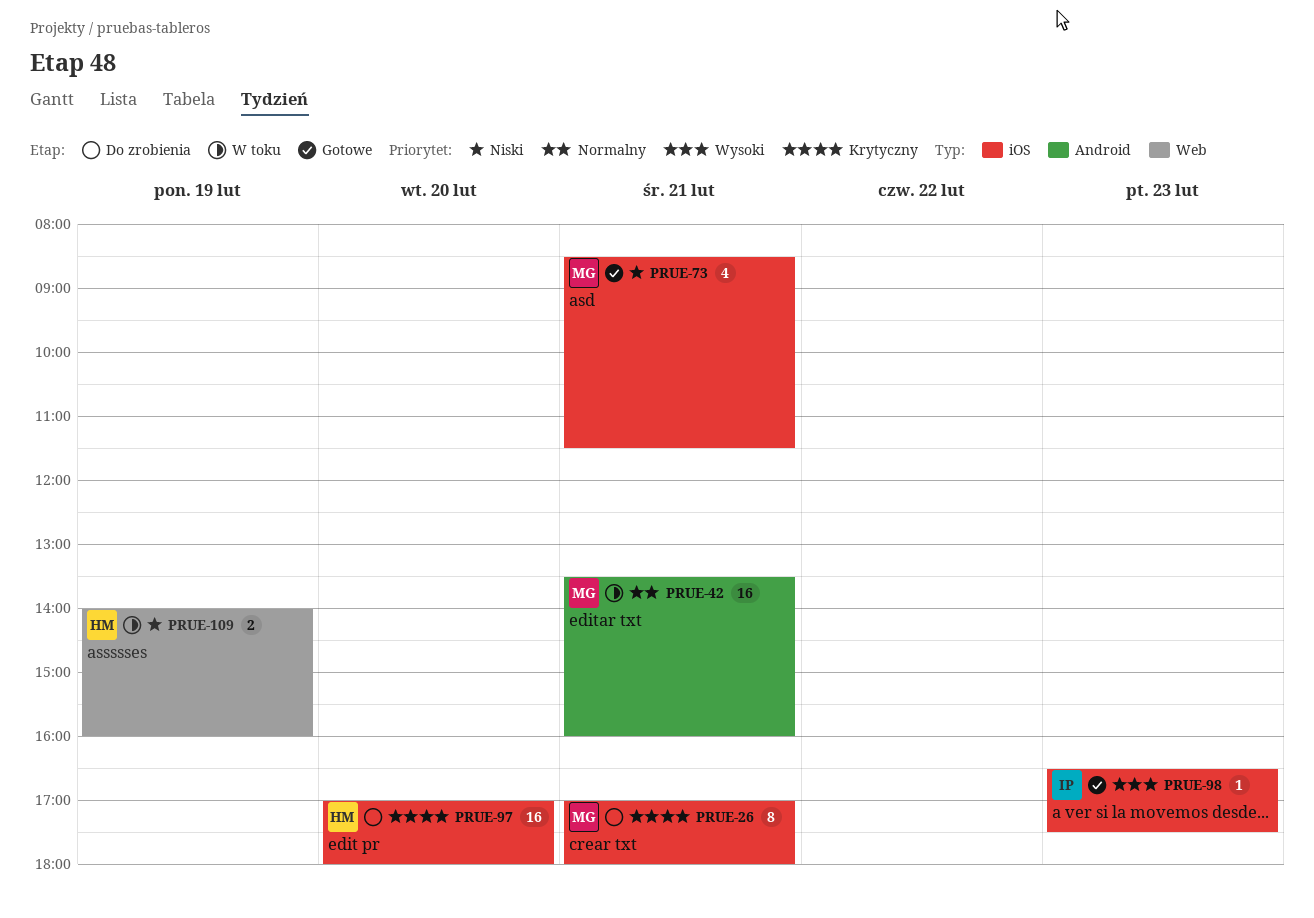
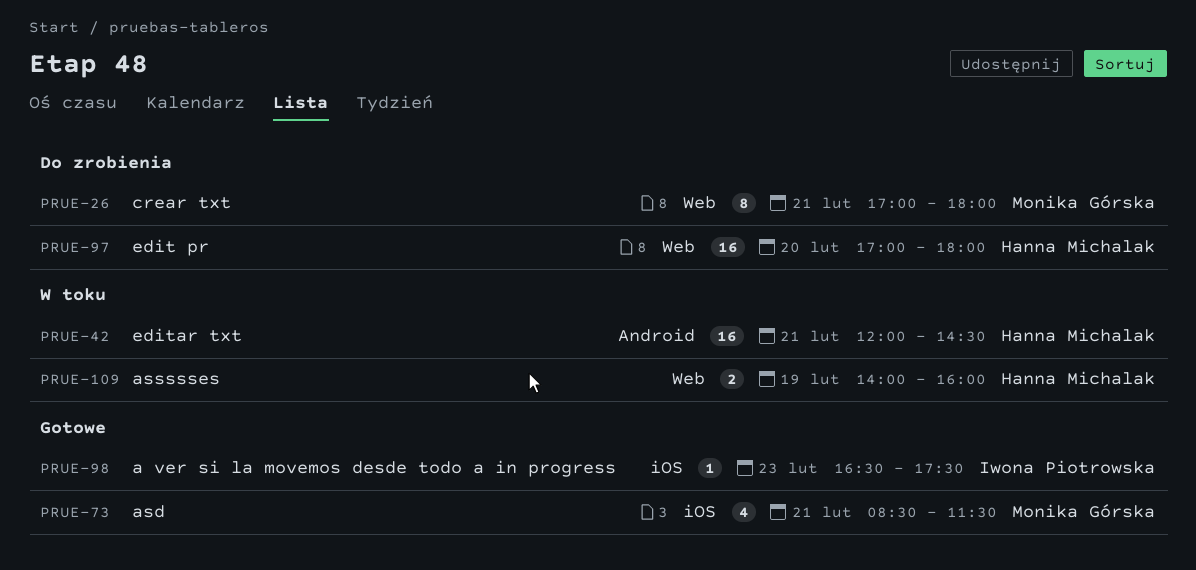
PRUE-26, label: iOS -> Web
PRUE-42, owner: Monika Górska -> Hanna Michalak
PRUE-42, begins: 13:30 -> 12:00
PRUE-42, ends: 16:00 -> 14:30
PRUE-97, label: iOS -> Web

